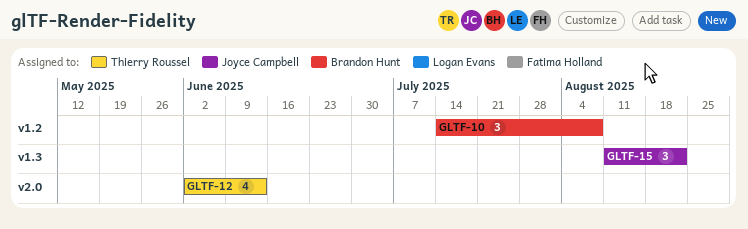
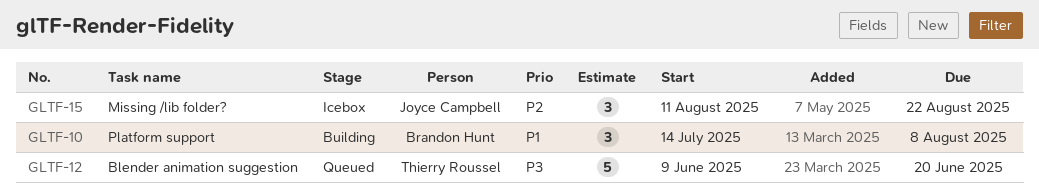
GLTF-12, estimate: 4 -> 5
GLTF-12, start: Jun 2 -> Jun 9
GLTF-12, due: Jun 13 -> Jun 20

